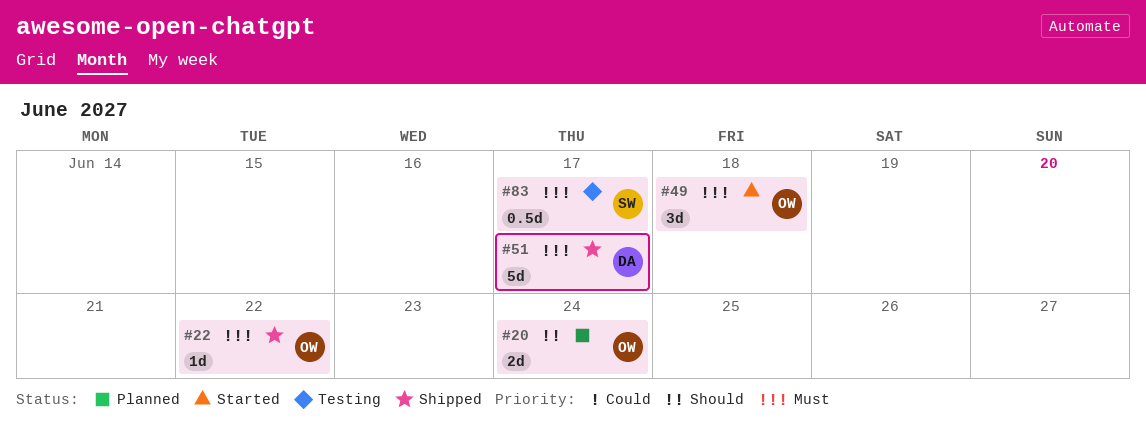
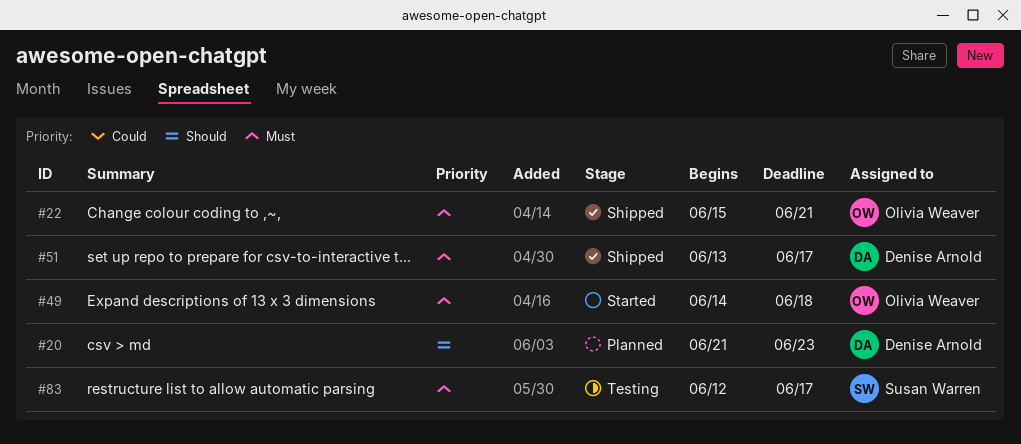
#20, owner: Olivia Weaver -> Denise Arnold
#20, due: Jun 24 -> Jun 23
#22, due: Jun 22 -> Jun 21

